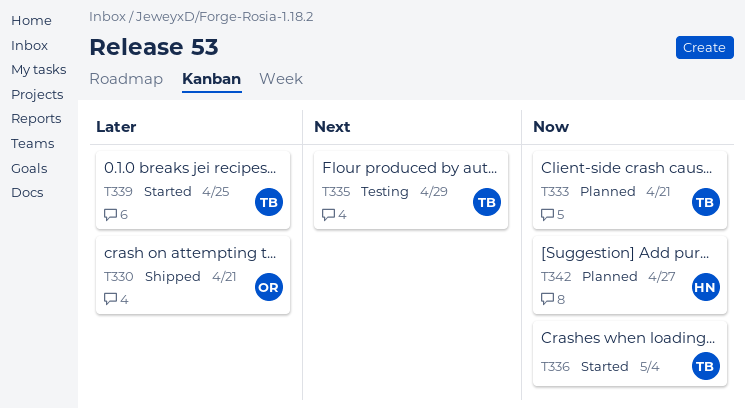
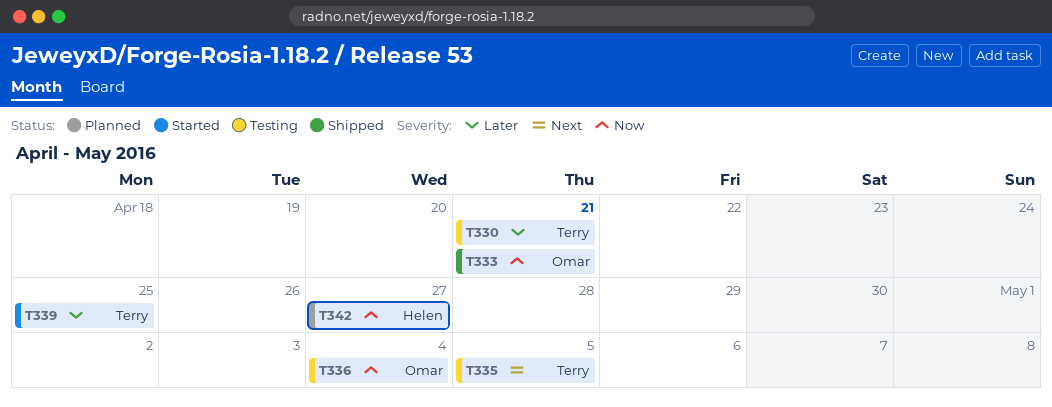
T330, status: Shipped -> Testing
T330, owner: Omar -> Terry
T333, status: Planned -> Shipped
T333, owner: Terry -> Omar
T335, due: Apr 29 -> May 5
T336, status: Started -> Testing
T336, owner: Terry -> Omar

